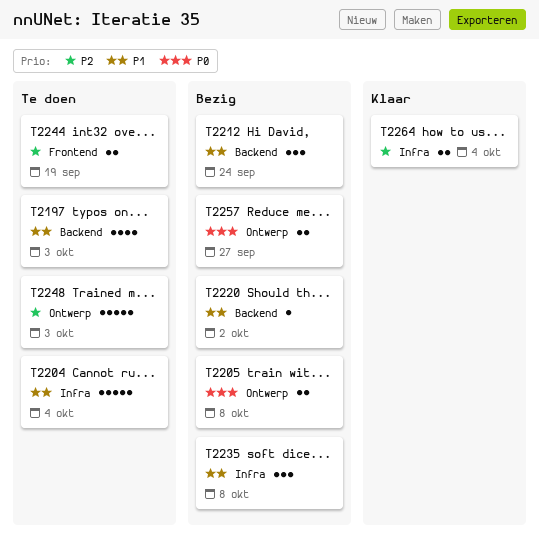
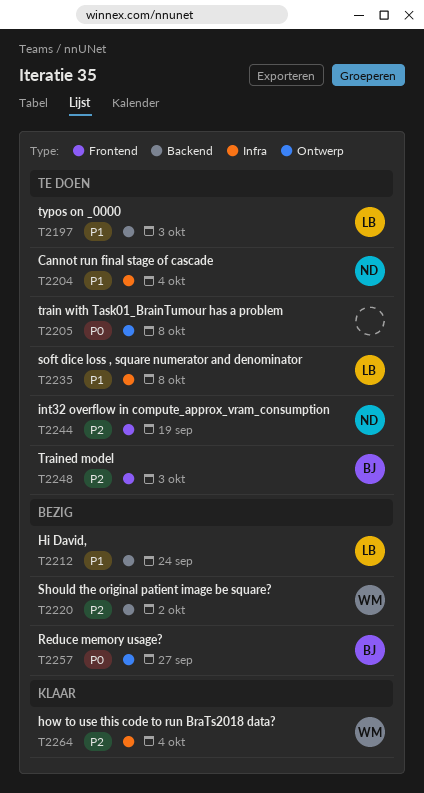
T2205, status: Bezig -> Te doen
T2220, priority: P1 -> P2
T2235, status: Bezig -> Te doen
T2248, label: Ontwerp -> Frontend

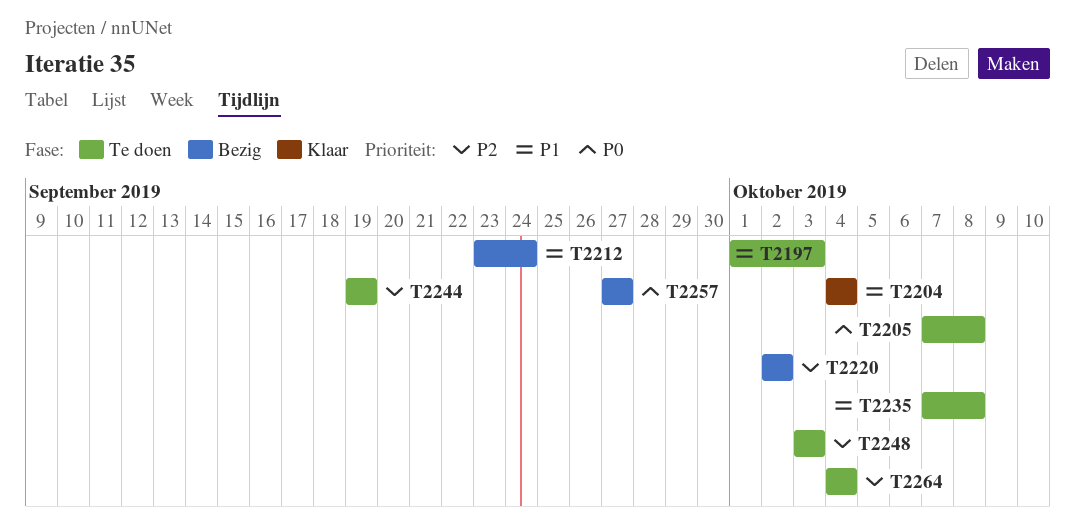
T2204, status: Te doen -> Klaar
T2264, status: Klaar -> Te doen

